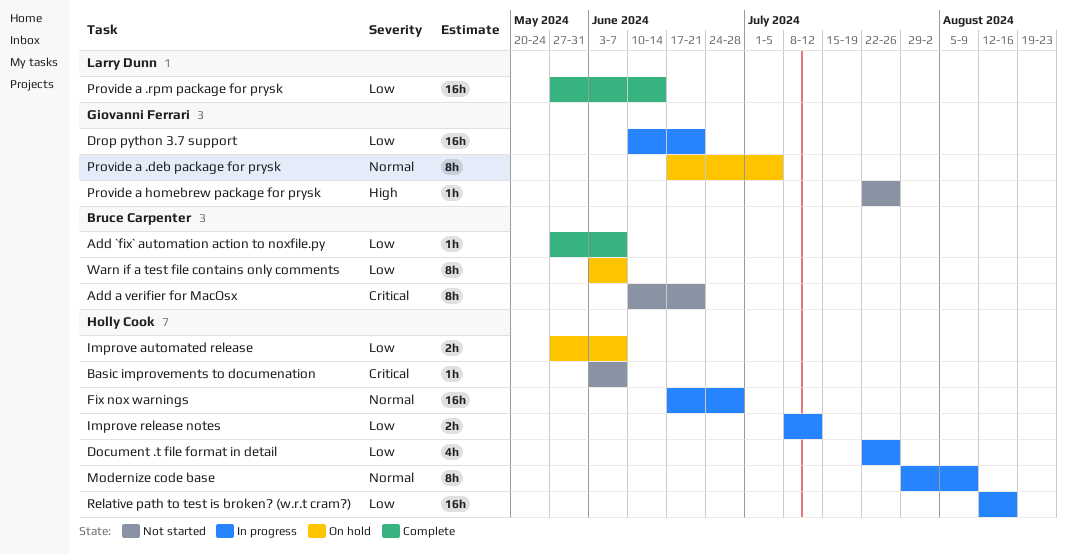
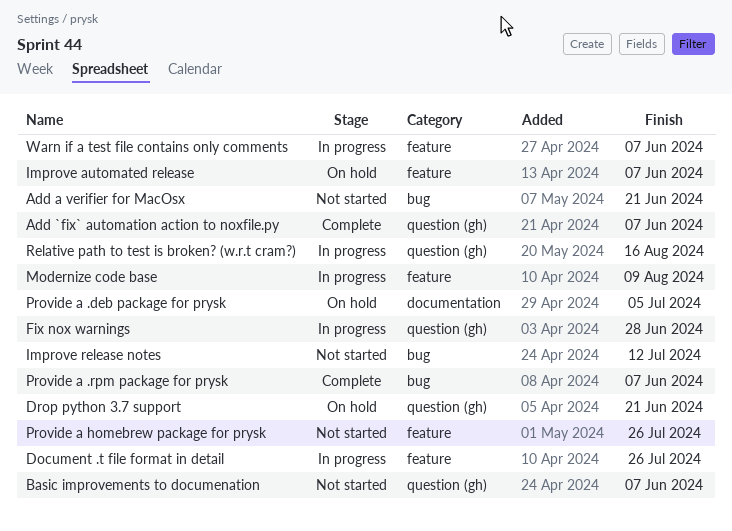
Drop python 3.7 support, status: In progress -> On hold
Improve release notes, status: In progress -> Not started
Provide a .rpm package for prysk, due: Jun 14 -> Jun 7
Warn if a test file contains only comments, status: On hold -> In progress

